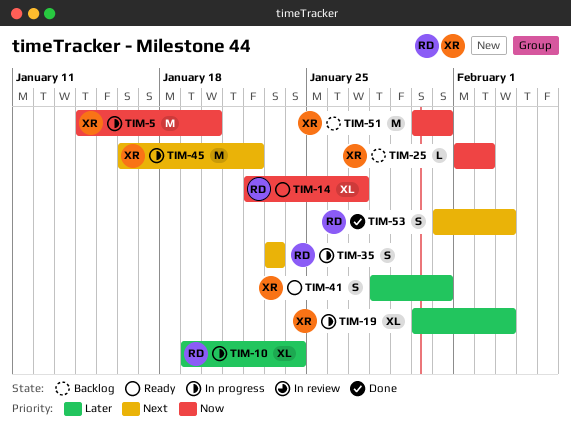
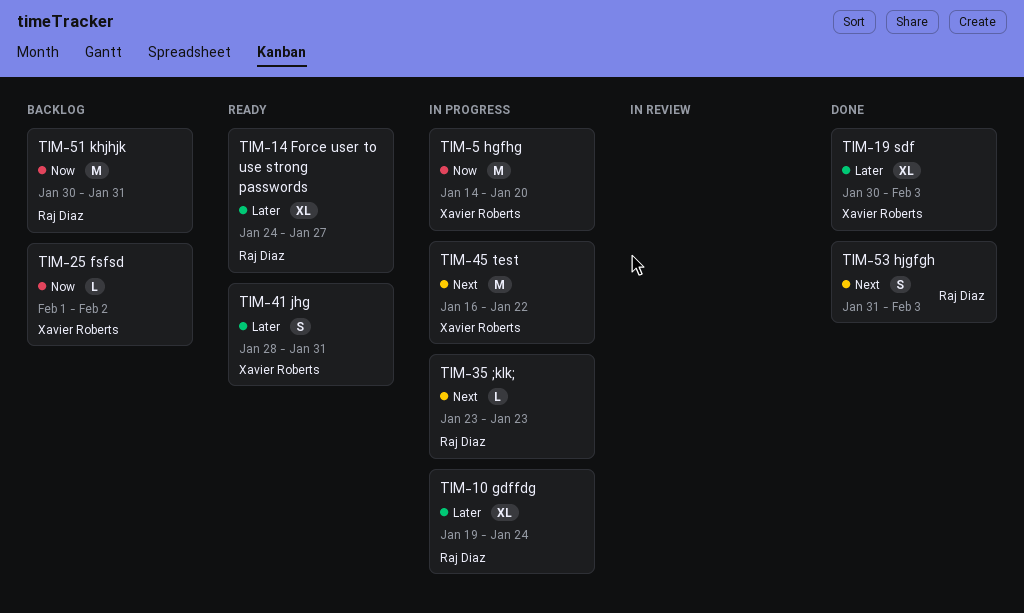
TIM-14, priority: Now -> Later
TIM-14, start: Jan 22 -> Jan 24
TIM-19, status: In progress -> Done
TIM-35, estimate: S -> L
TIM-51, owner: Xavier Roberts -> Raj Diaz

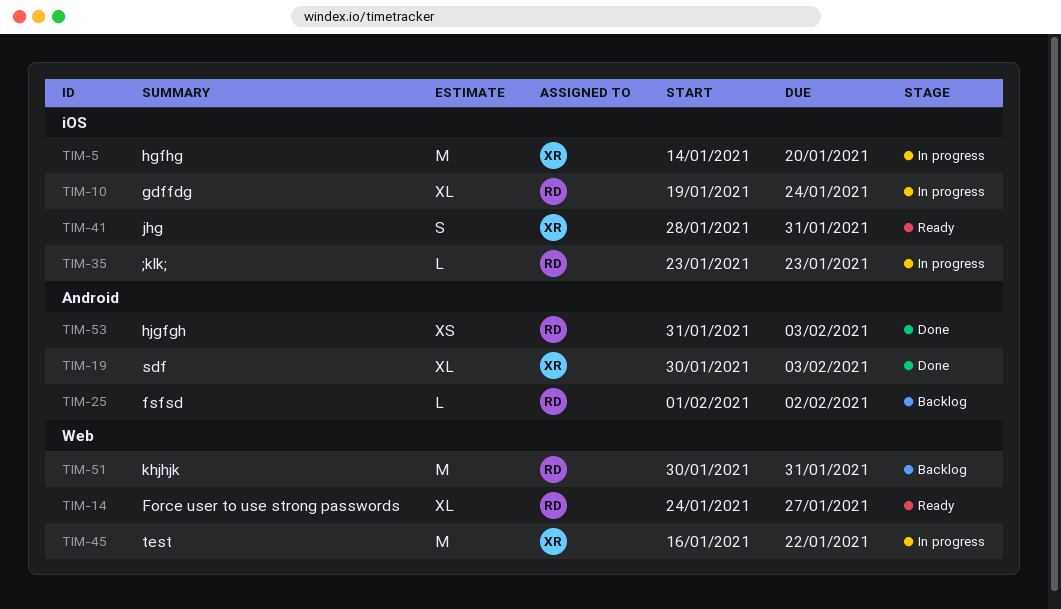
TIM-25, owner: Xavier Roberts -> Raj Diaz
TIM-53, estimate: S -> XS

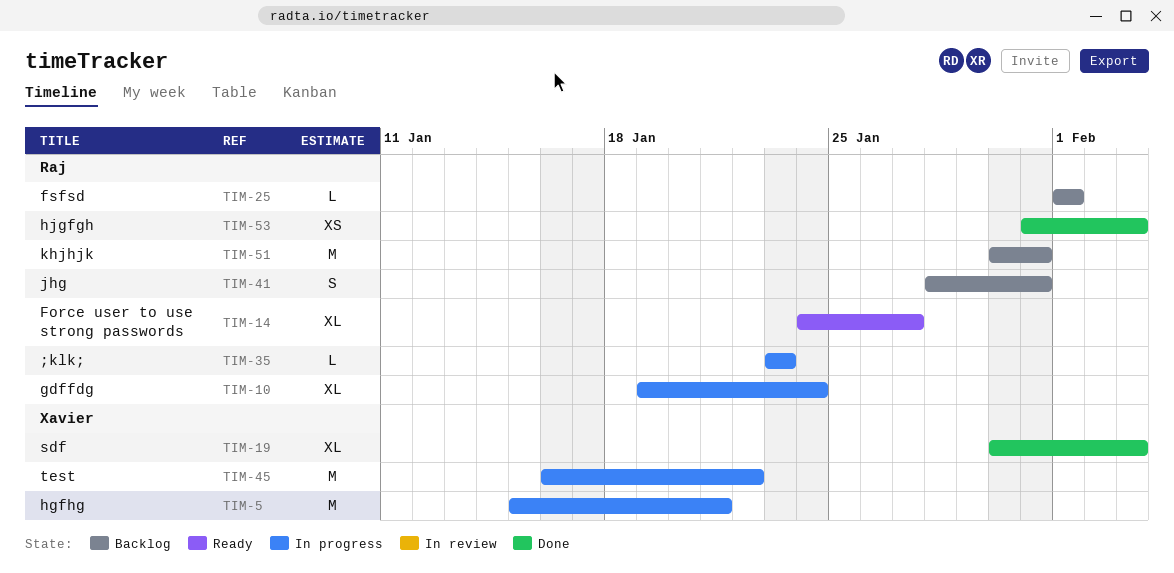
TIM-5, start: Jan 14 -> Jan 15
TIM-5, due: Jan 20 -> Jan 21
TIM-25, due: Feb 2 -> Feb 1
TIM-41, status: Ready -> Backlog
TIM-41, owner: Xavier -> Raj

